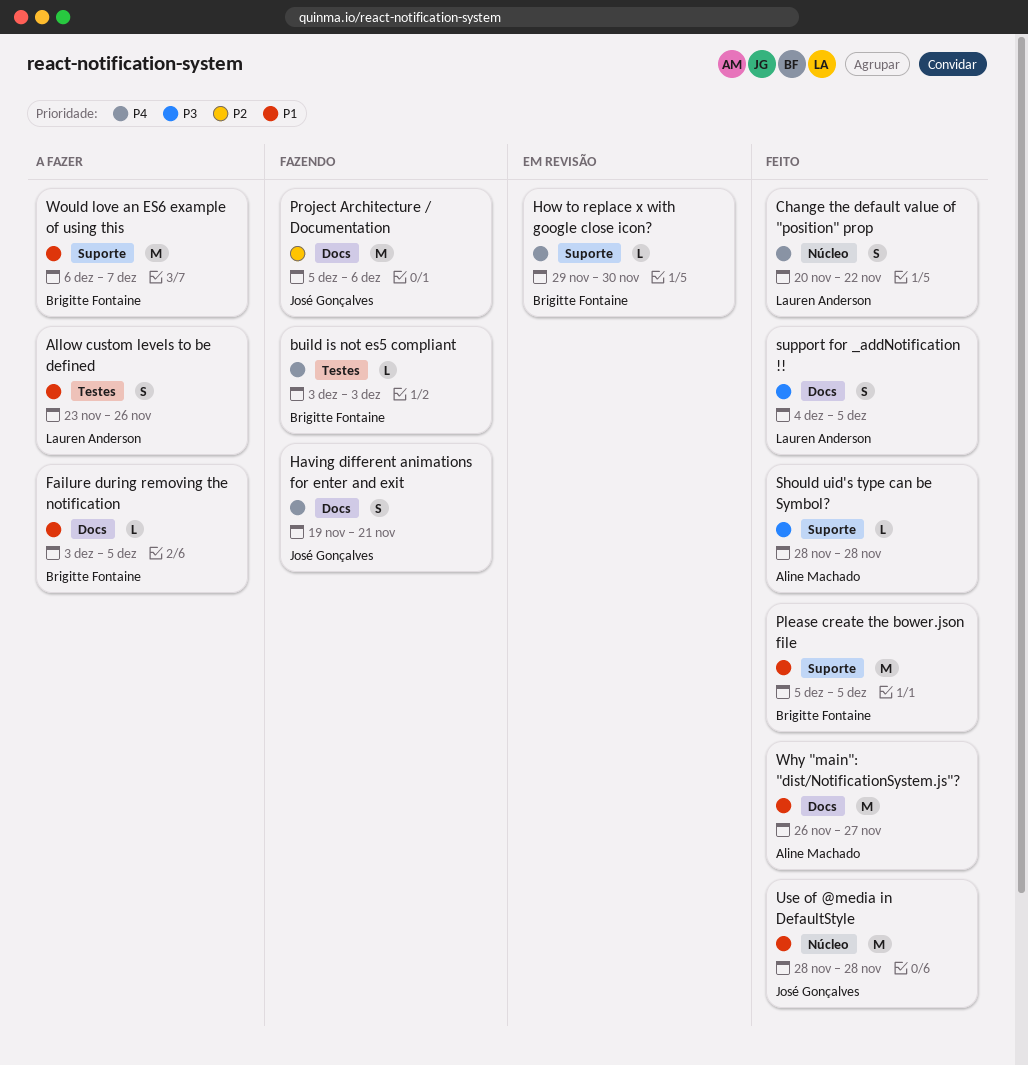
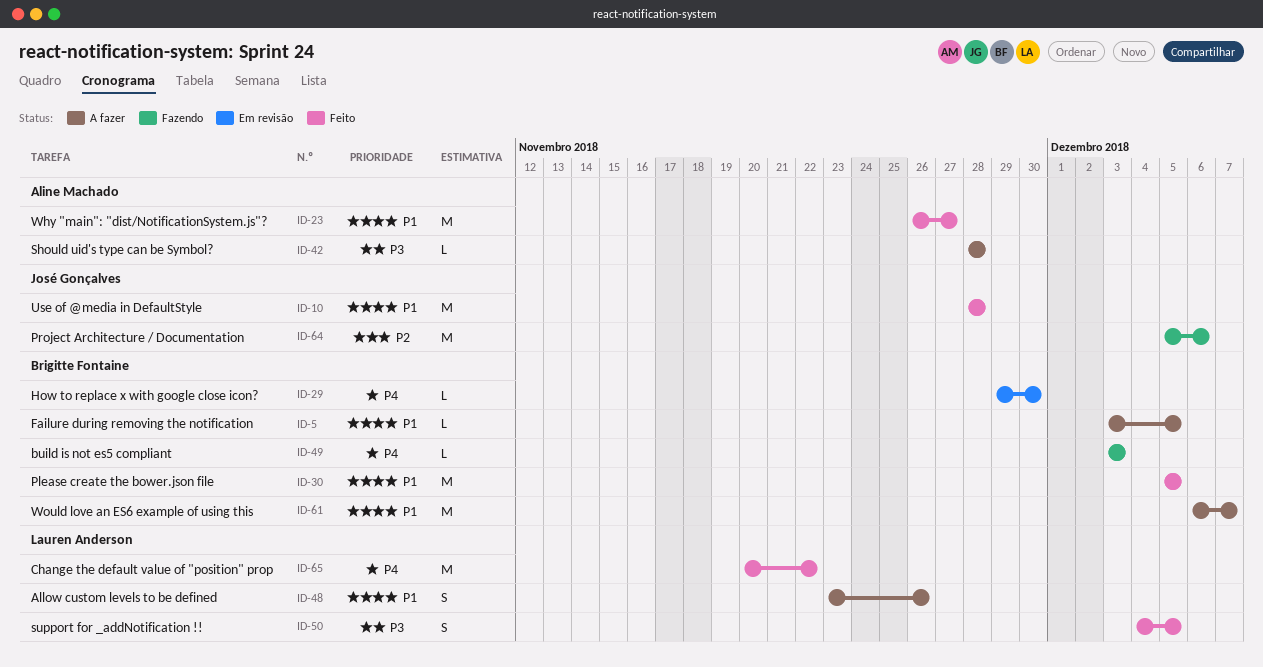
Change the default value of "position" prop, estimate: S -> M
Having different animations for enter and exit: present -> none
Should uid's type can be Symbol?, status: Feito -> A fazer

